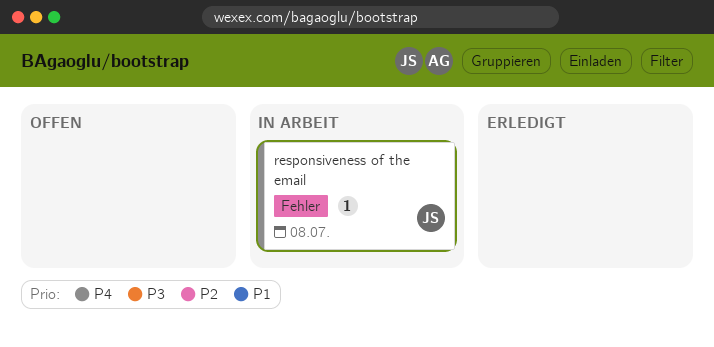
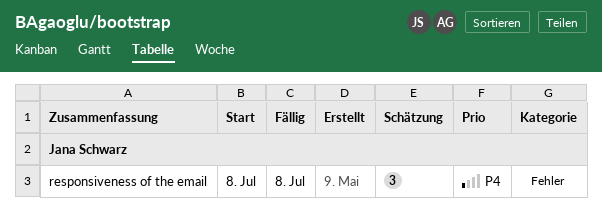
responsiveness of the email, estimate: 1 -> 3

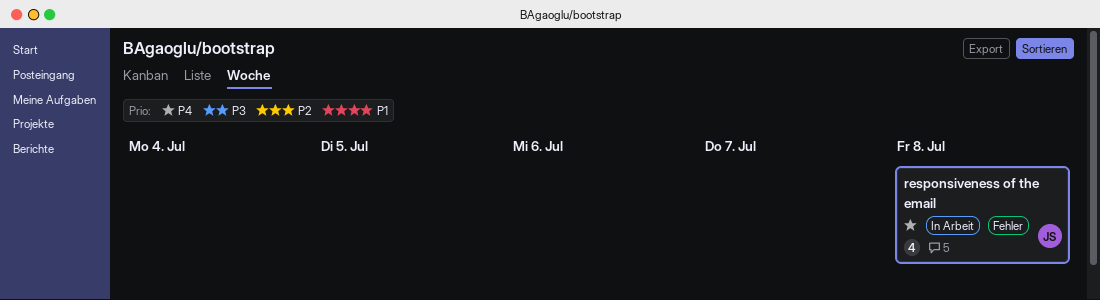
responsiveness of the email, estimate: 3 -> 4

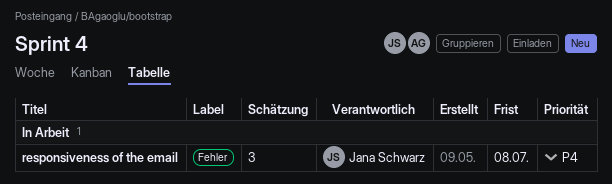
responsiveness of the email, estimate: 4 -> 3

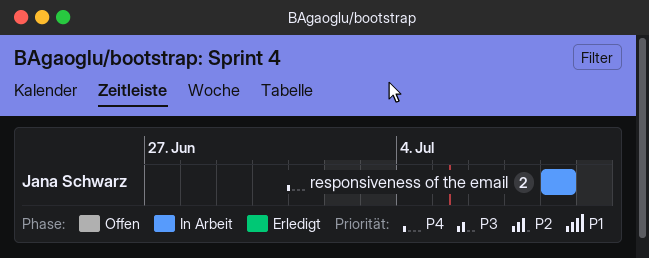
responsiveness of the email, estimate: 3 -> 2

